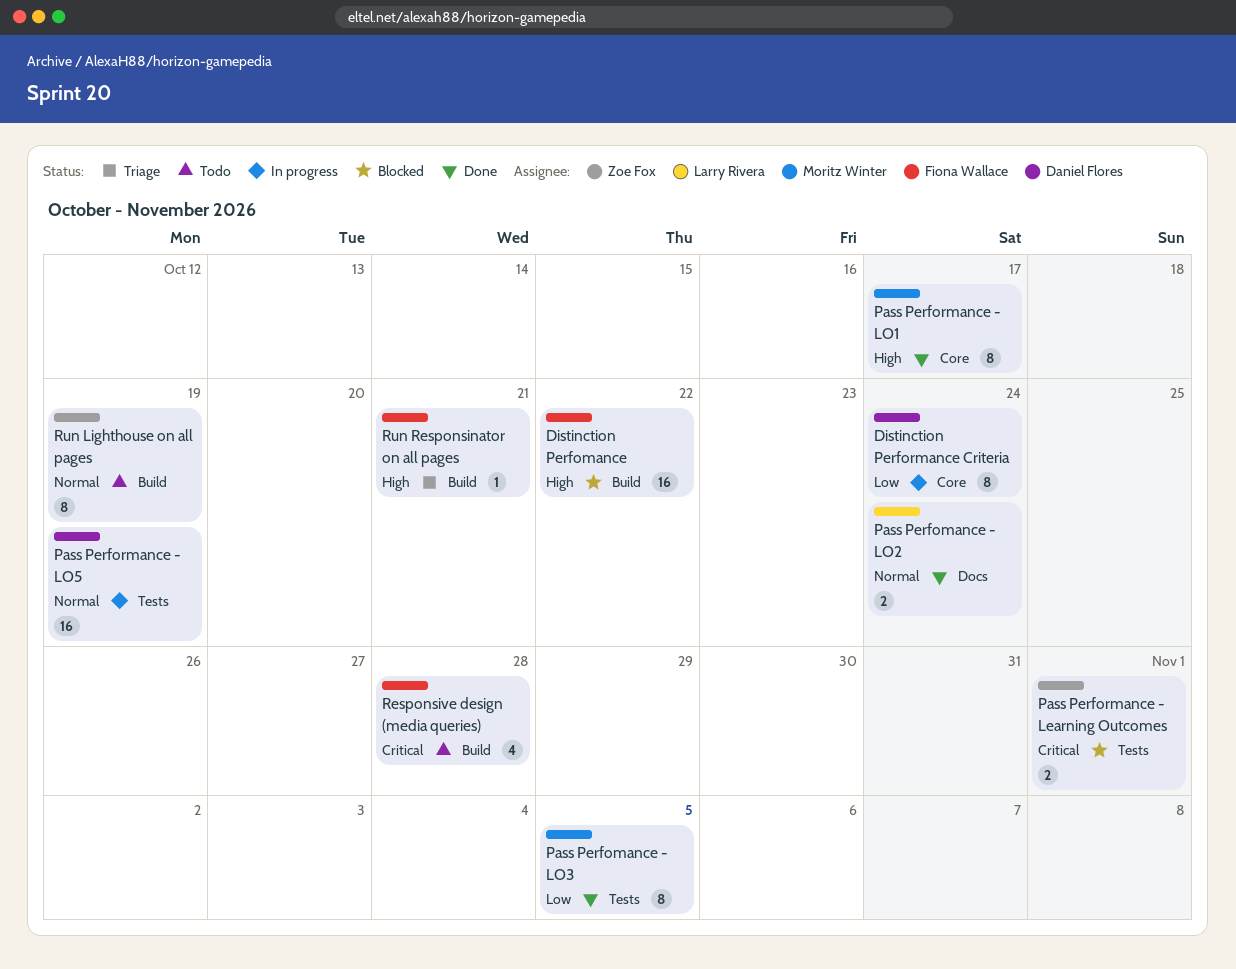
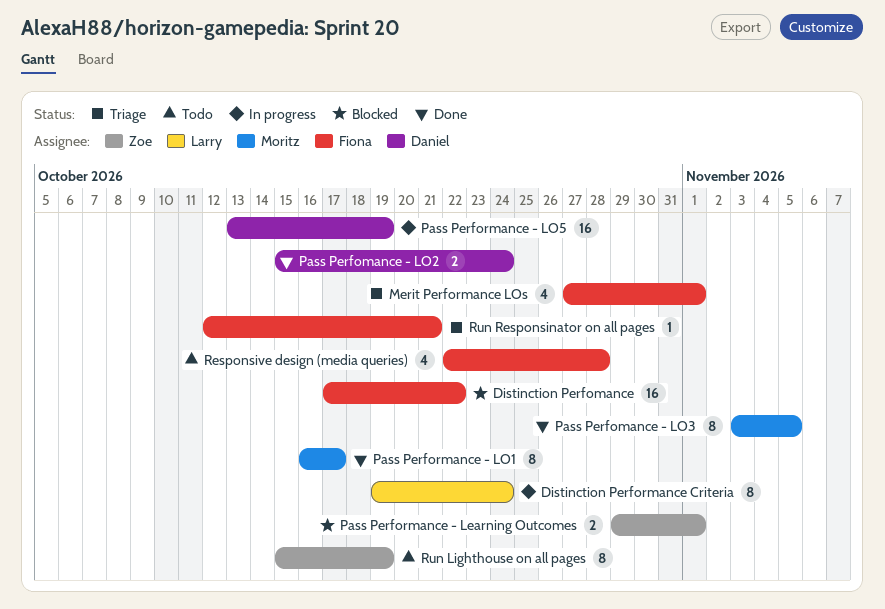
Distinction Performance Criteria, owner: Daniel Flores -> Larry Rivera
Merit Performance LOs: none -> present
Pass Perfomance - LO2, owner: Larry Rivera -> Daniel Flores

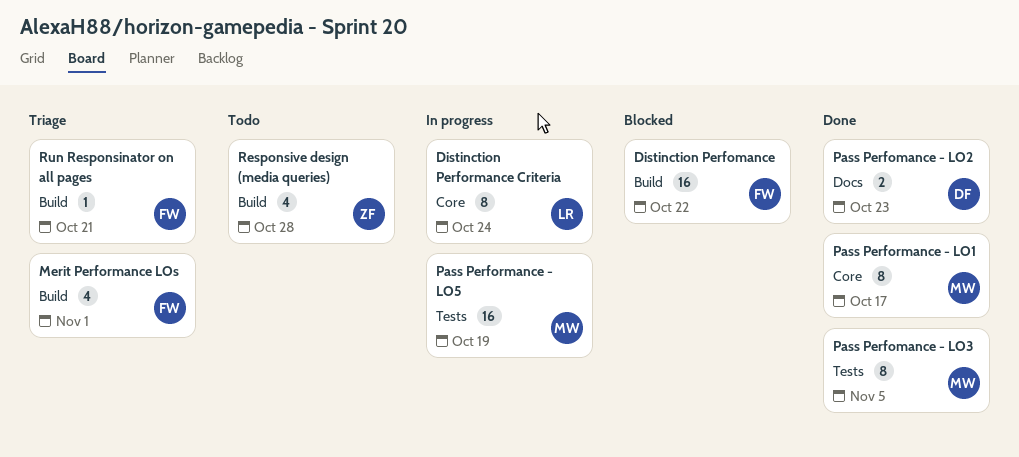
Pass Perfomance - LO2, due: Oct 24 -> Oct 23
Pass Performance - Learning Outcomes: present -> none
Pass Performance - LO5, owner: Daniel -> Moritz
Responsive design (media queries), owner: Fiona -> Zoe
Run Lighthouse on all pages: present -> none

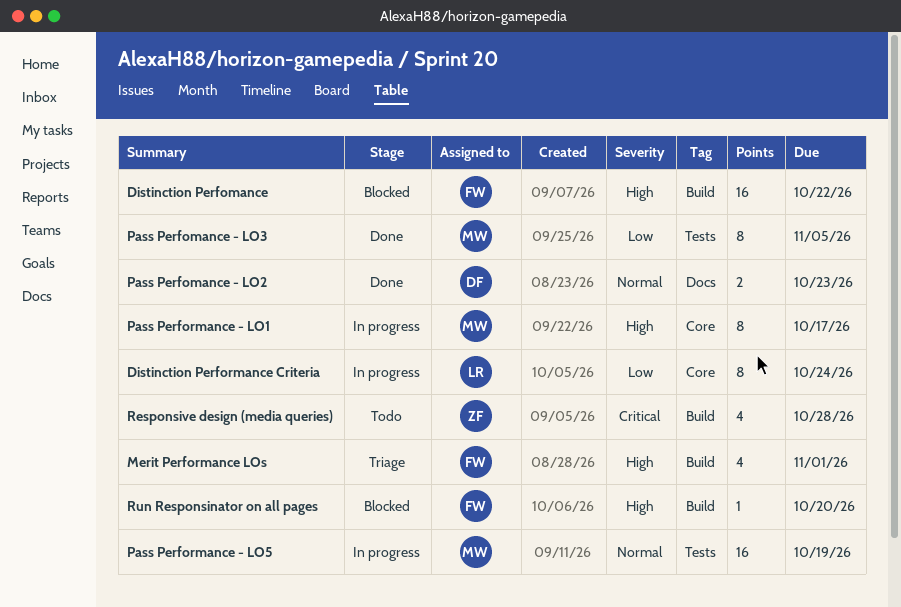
Pass Performance - LO1, status: Done -> In progress
Run Responsinator on all pages, status: Triage -> Blocked
Run Responsinator on all pages, due: Oct 21 -> Oct 20

